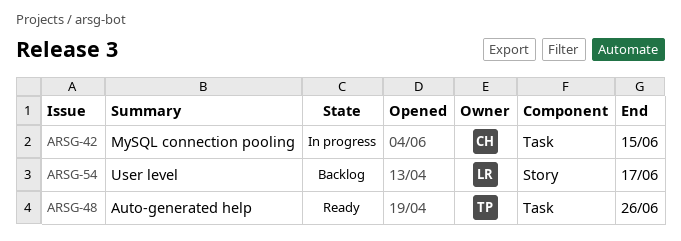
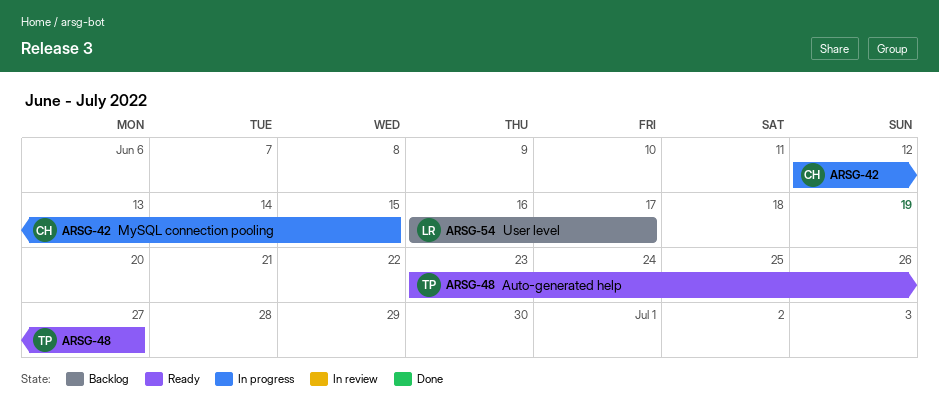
ARSG-48, due: Jun 26 -> Jun 27

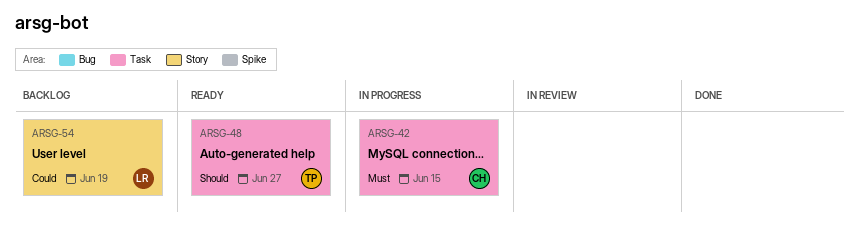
ARSG-54, due: Jun 17 -> Jun 19

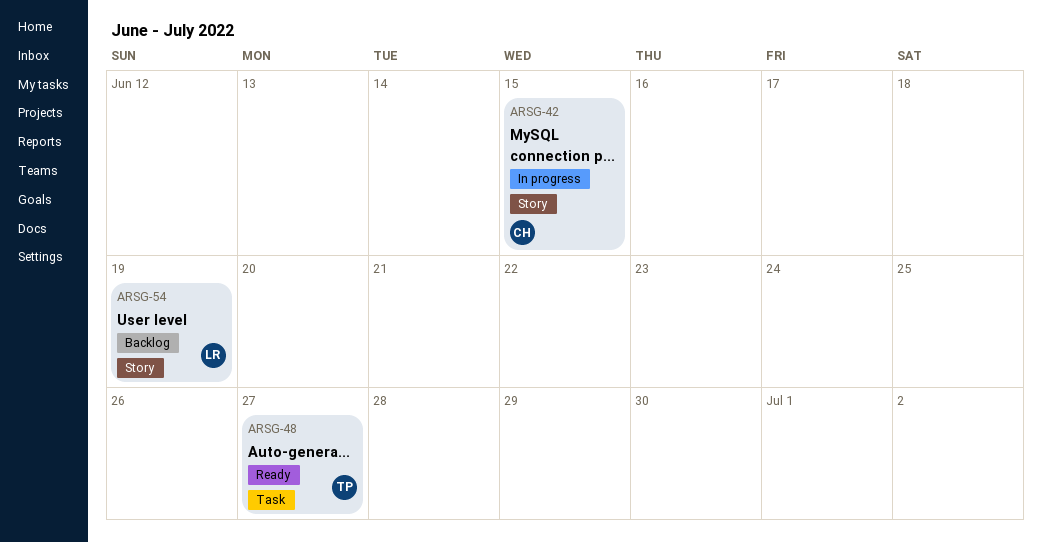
ARSG-42, label: Task -> Story

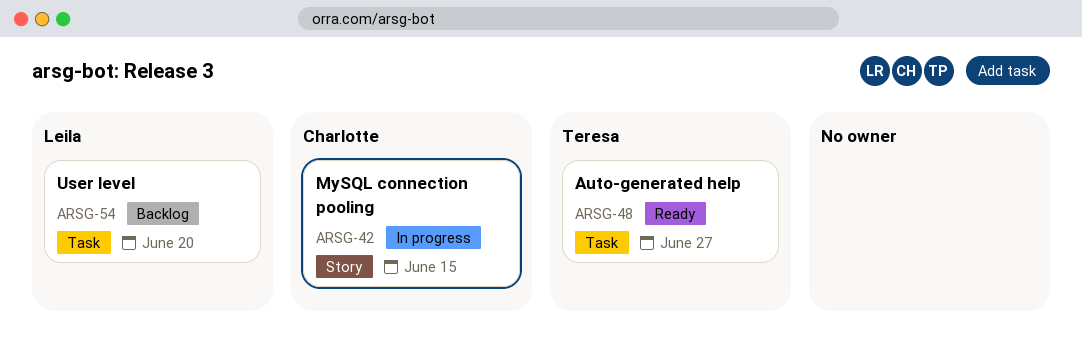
ARSG-54, label: Story -> Task
ARSG-54, due: Jun 19 -> Jun 20

